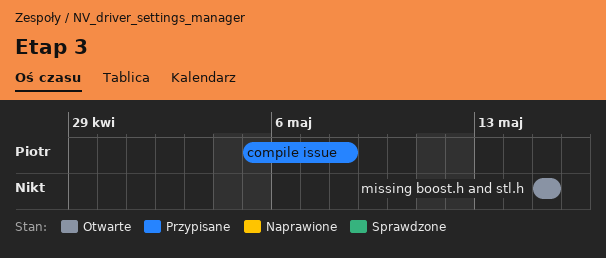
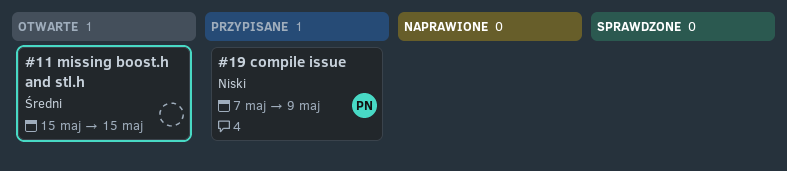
compile issue, start: May 5 -> May 7
compile issue, due: May 8 -> May 9

